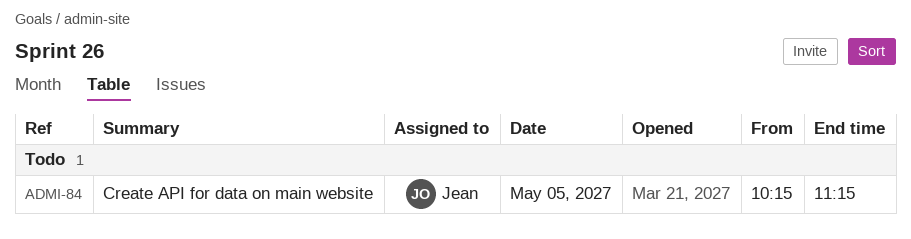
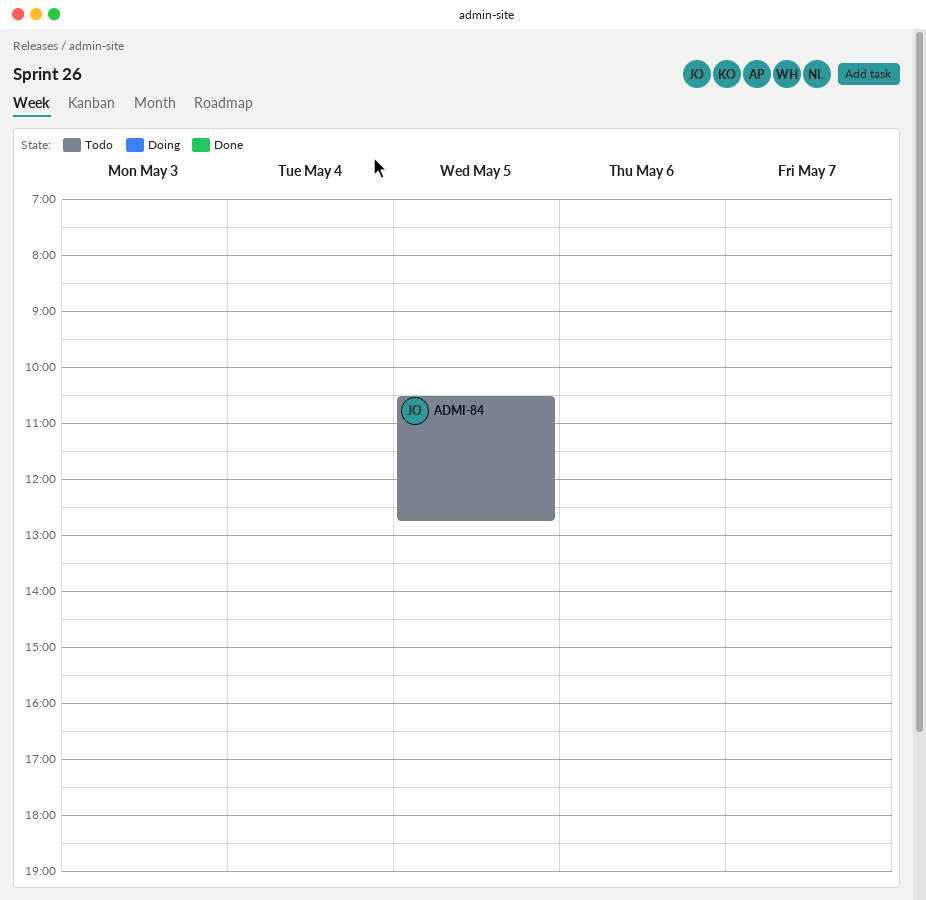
ADMI-84, begins: 10:15 -> 10:30
ADMI-84, ends: 11:15 -> 12:45

